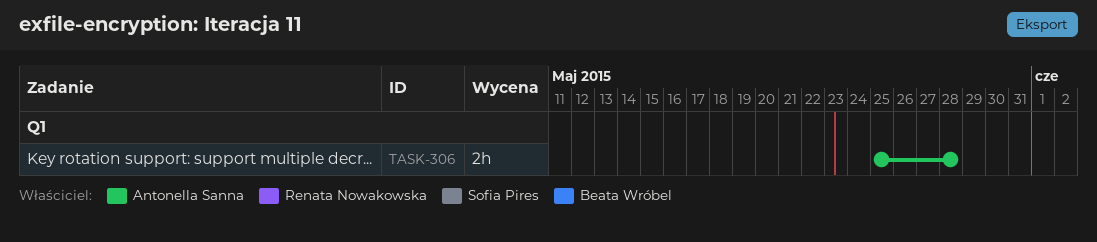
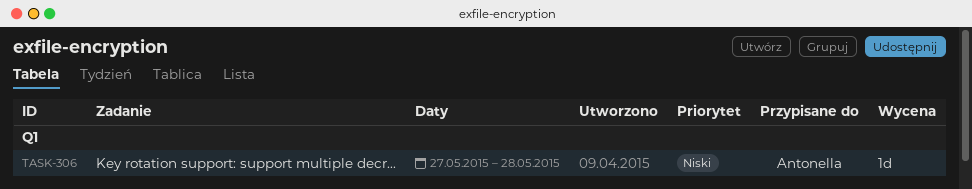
TASK-306, estimate: 2h -> 1d
TASK-306, start: May 25 -> May 27

